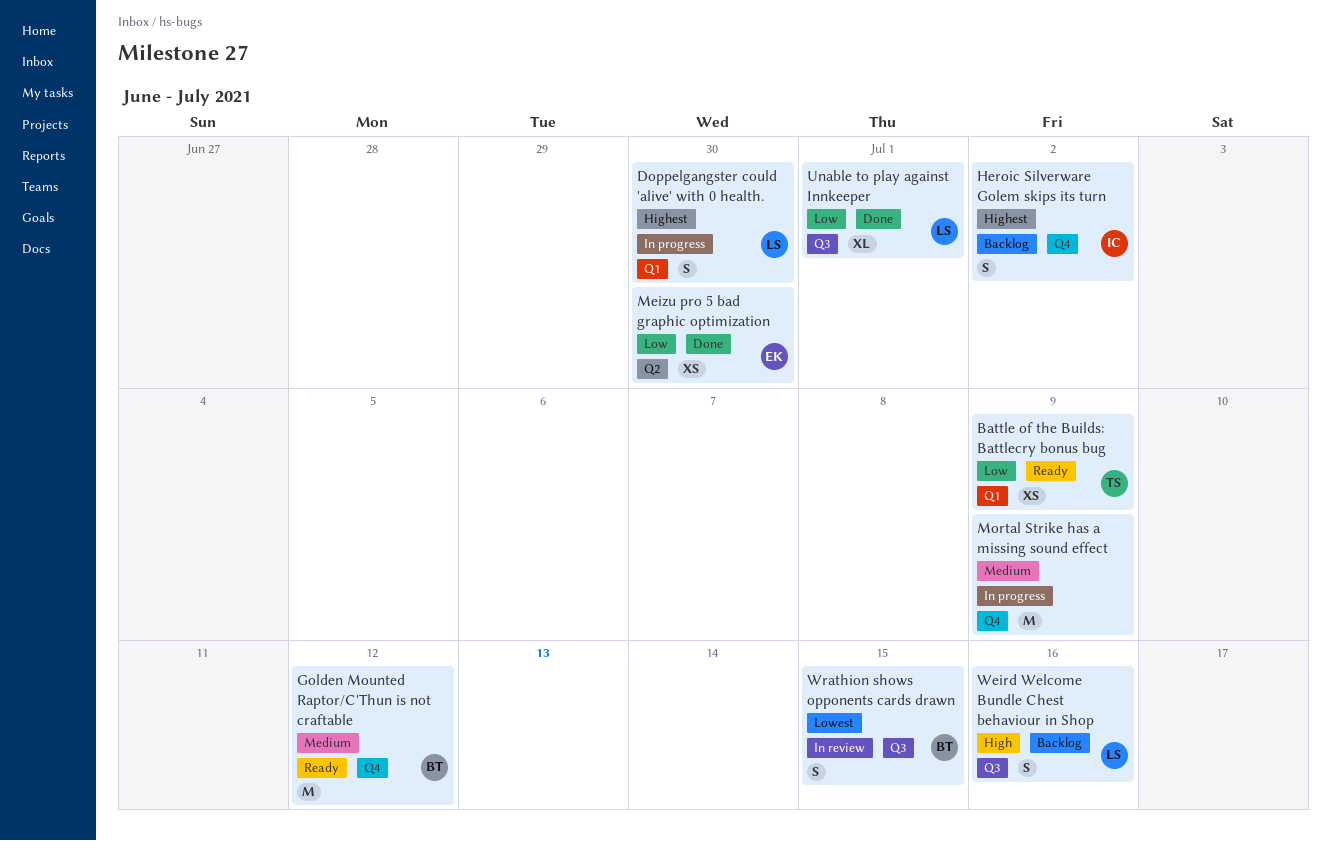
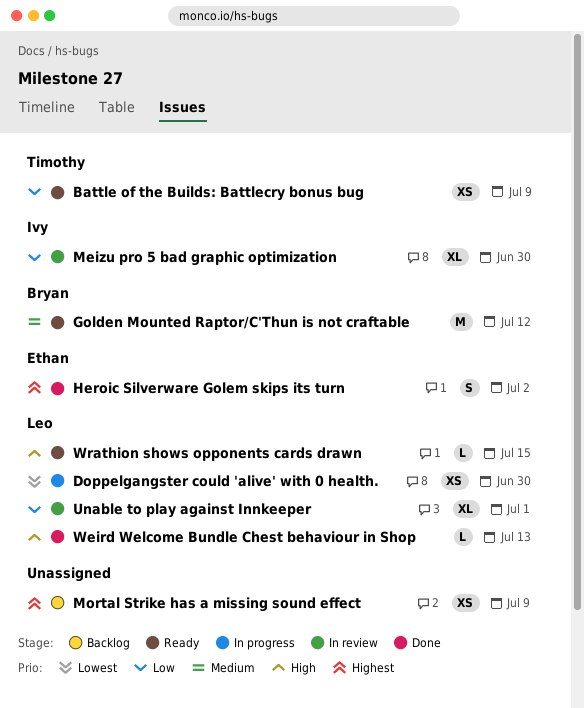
Doppelgangster could 'alive' with 0 health., priority: Highest -> Lowest
Doppelgangster could 'alive' with 0 health., estimate: S -> XS
Heroic Silverware Golem skips its turn, status: Backlog -> Done
Heroic Silverware Golem skips its turn, owner: Ivy -> Ethan
Meizu pro 5 bad graphic optimization, status: Done -> In review
Meizu pro 5 bad graphic optimization, owner: Ethan -> Ivy
Meizu pro 5 bad graphic optimization, estimate: XS -> XL
Mortal Strike has a missing sound effect, status: In progress -> Backlog
Mortal Strike has a missing sound effect, priority: Medium -> Highest
Mortal Strike has a missing sound effect, estimate: M -> XS
Unable to play against Innkeeper, status: Done -> In review
Weird Welcome Bundle Chest behaviour in Shop, status: Backlog -> Done
Weird Welcome Bundle Chest behaviour in Shop, estimate: S -> L
Weird Welcome Bundle Chest behaviour in Shop, due: Jul 16 -> Jul 13
Wrathion shows opponents cards drawn, status: In review -> Ready
Wrathion shows opponents cards drawn, owner: Bryan -> Leo
Wrathion shows opponents cards drawn, priority: Lowest -> High
Wrathion shows opponents cards drawn, estimate: S -> L

